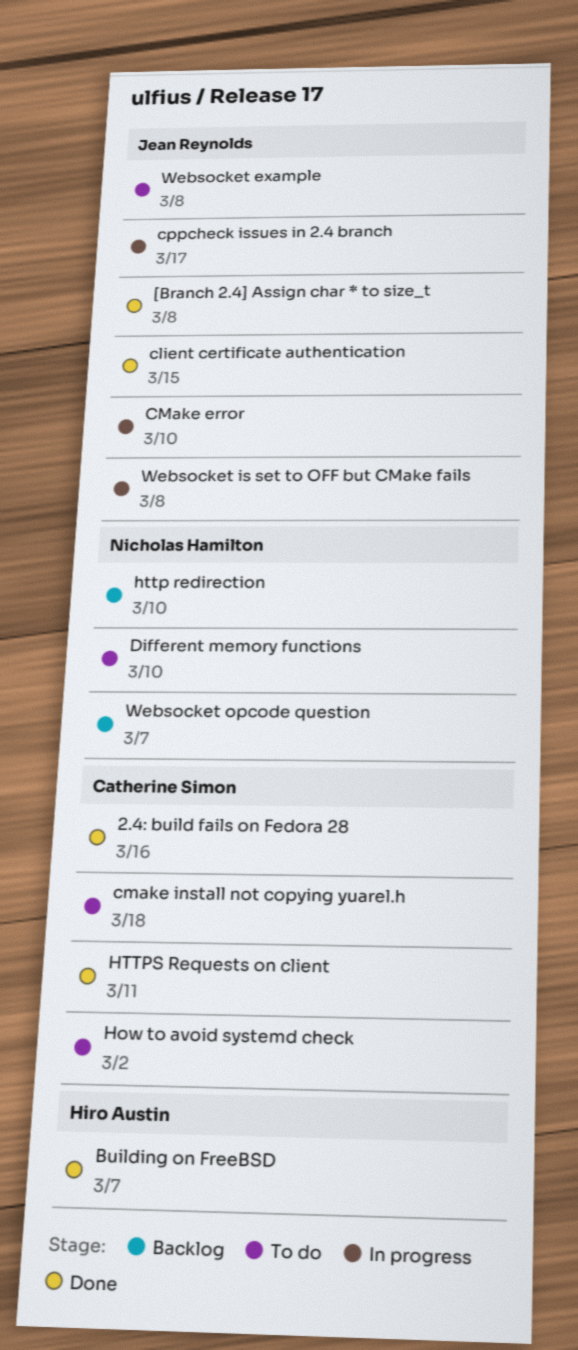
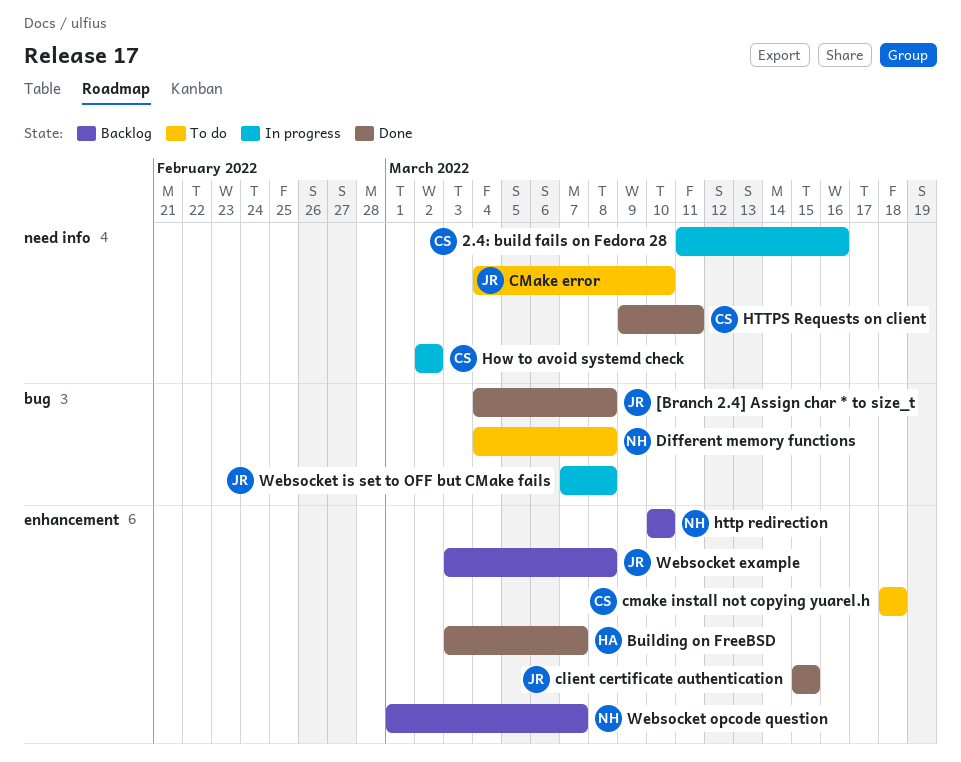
2.4: build fails on Fedora 28, status: Done -> In progress
CMake error, status: In progress -> To do
cppcheck issues in 2.4 branch: present -> none
Different memory functions, due: Mar 10 -> Mar 8
How to avoid systemd check, status: To do -> In progress
Websocket example, status: To do -> Backlog

